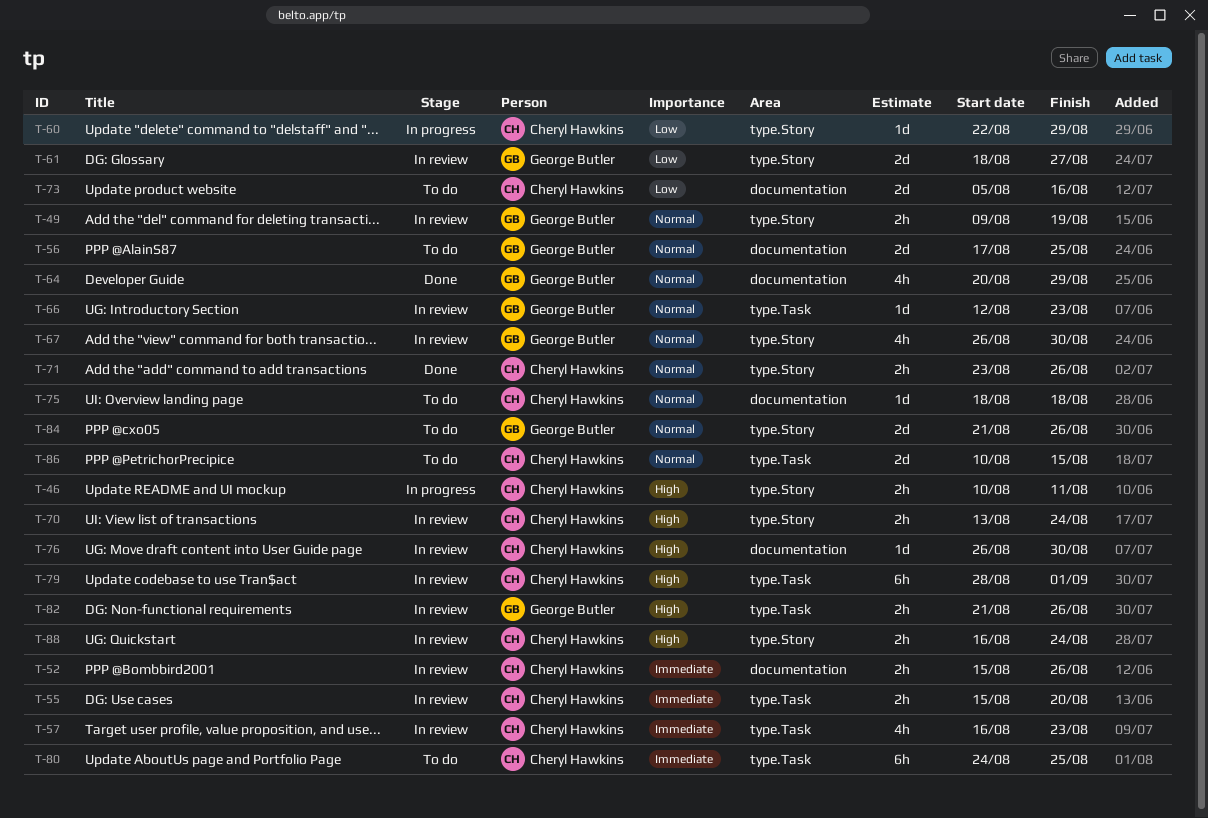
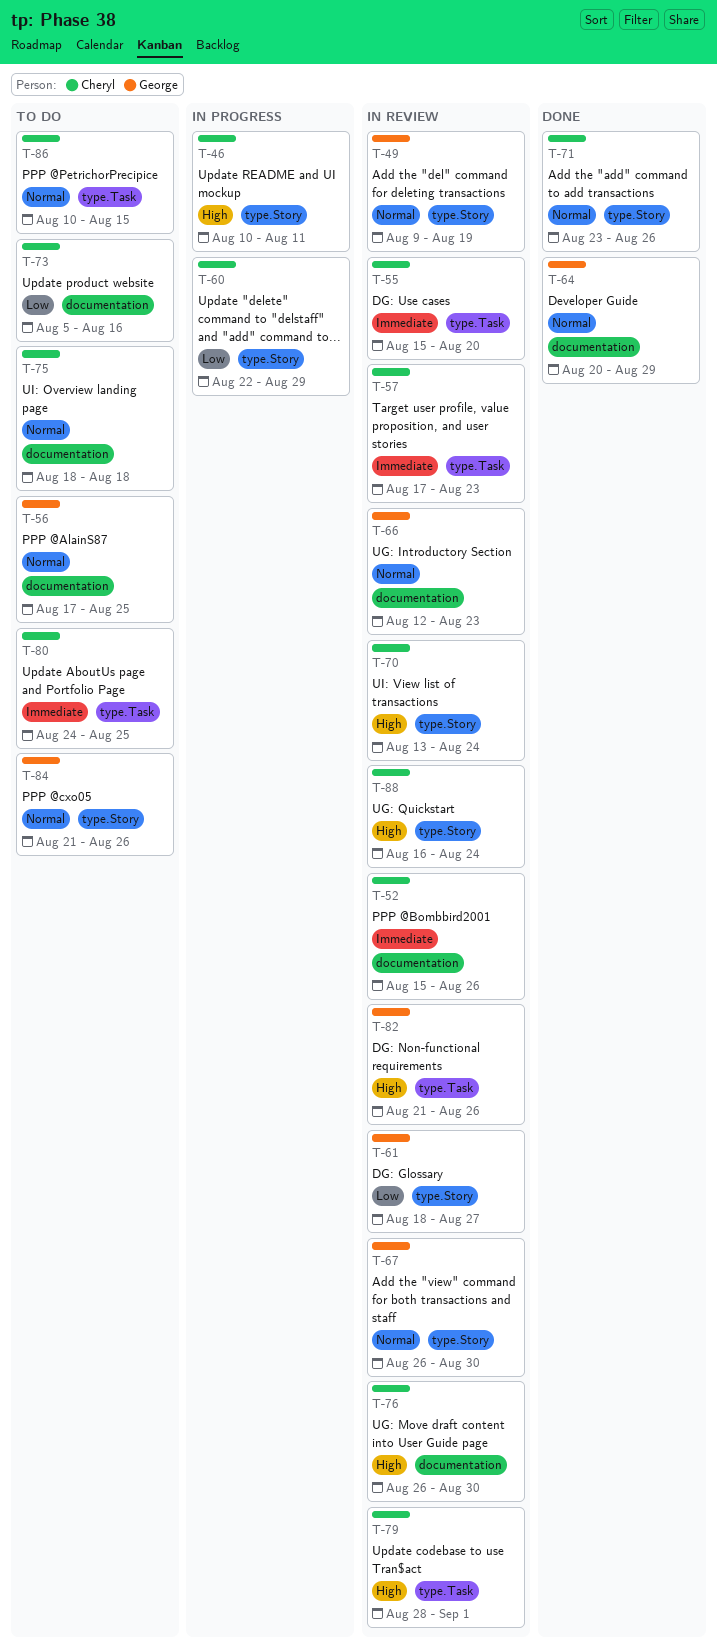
T-57, start: Aug 16 -> Aug 17
T-66, label: type.Task -> documentation

